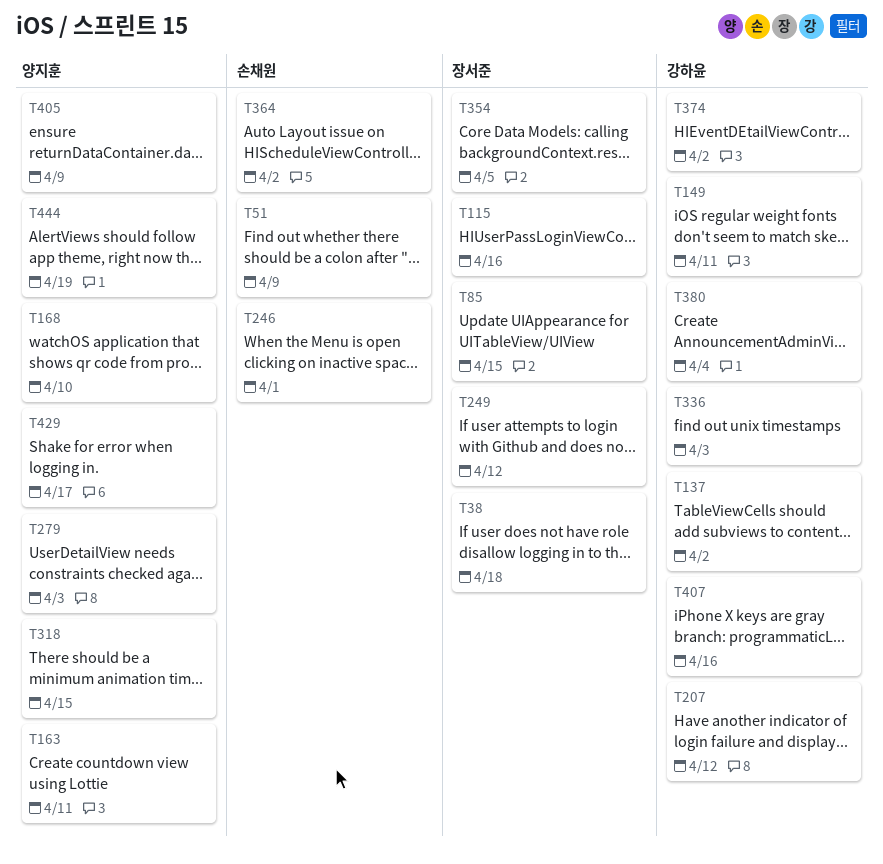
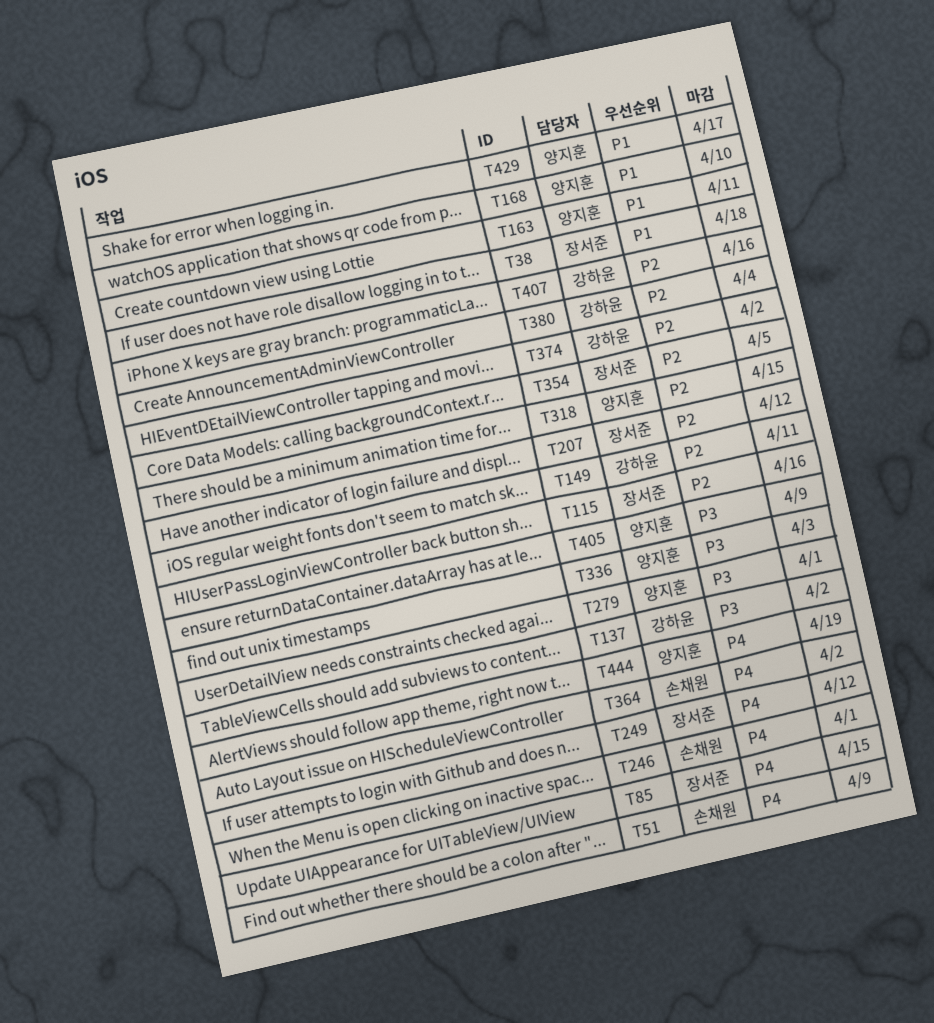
T207, owner: 강하윤 -> 장서준
T279, due: Apr 3 -> Apr 1
T336, owner: 강하윤 -> 양지훈

